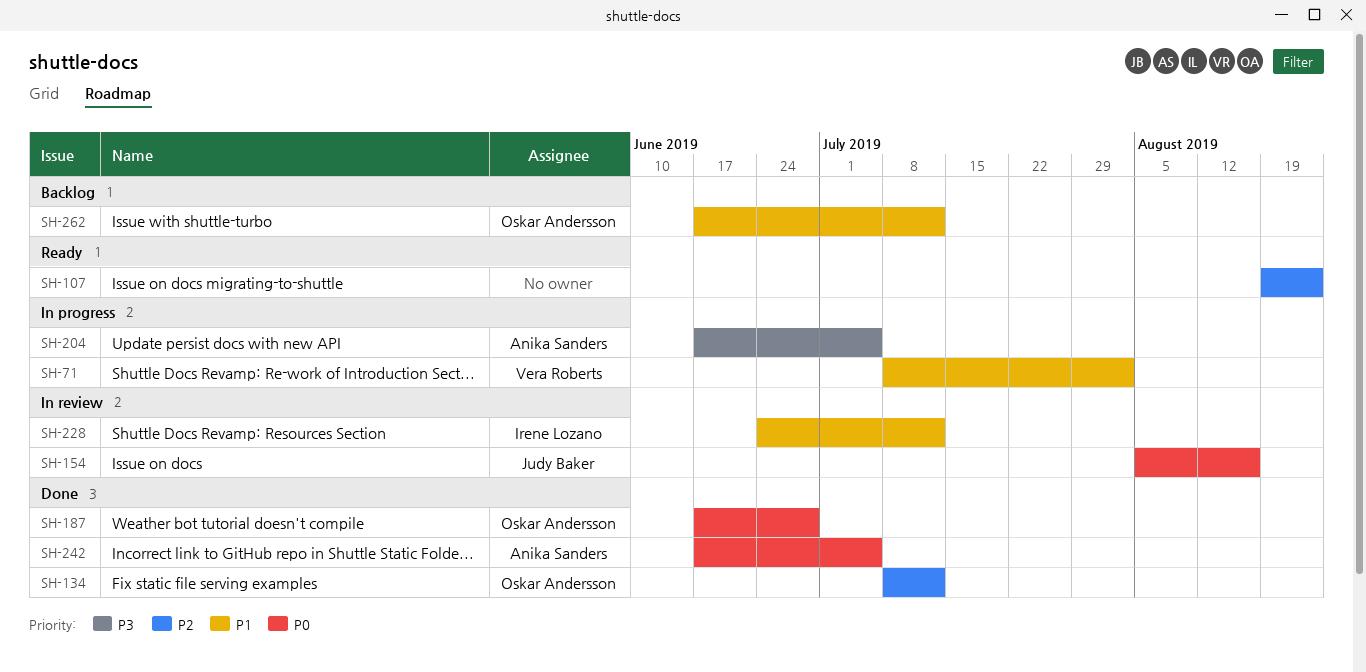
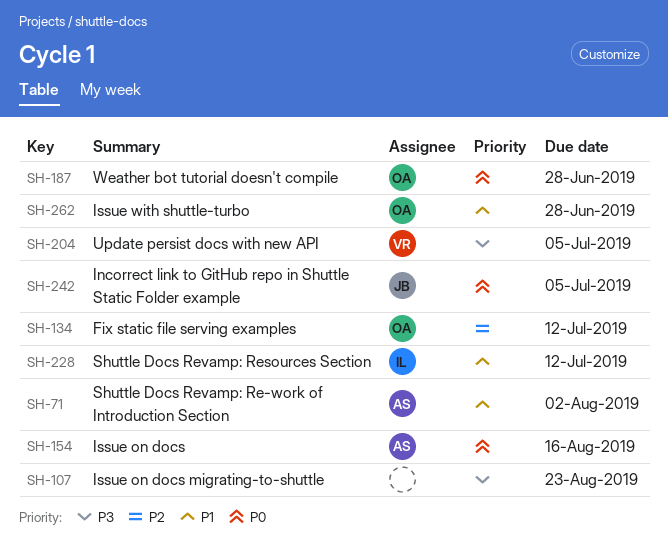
SH-71, owner: Vera Roberts -> Anika Sanders
SH-107, priority: P2 -> P3
SH-154, owner: Judy Baker -> Anika Sanders
SH-204, owner: Anika Sanders -> Vera Roberts
SH-242, owner: Anika Sanders -> Judy Baker
SH-262, due: Jul 12 -> Jun 28

